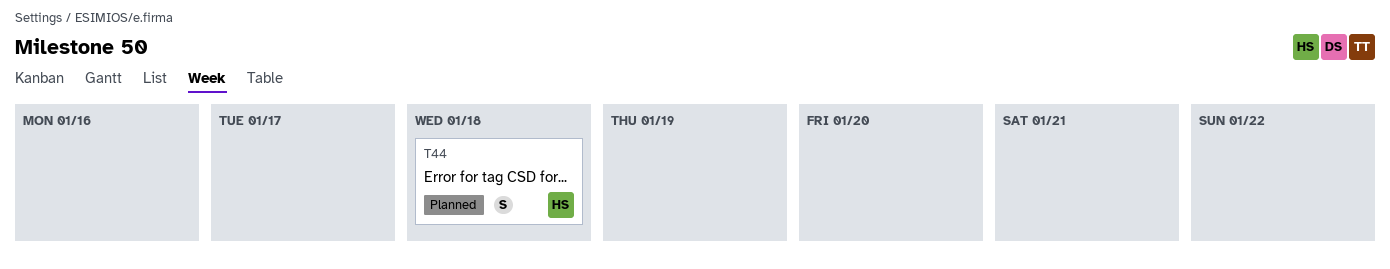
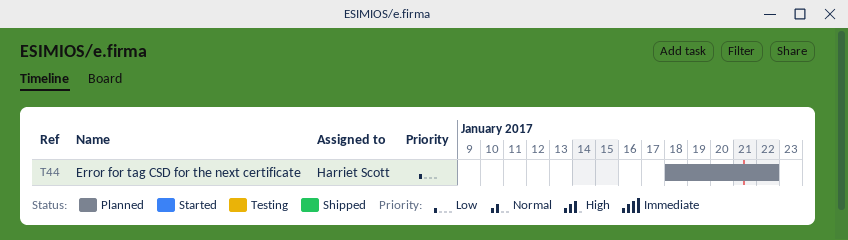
T44, due: Jan 18 -> Jan 22

